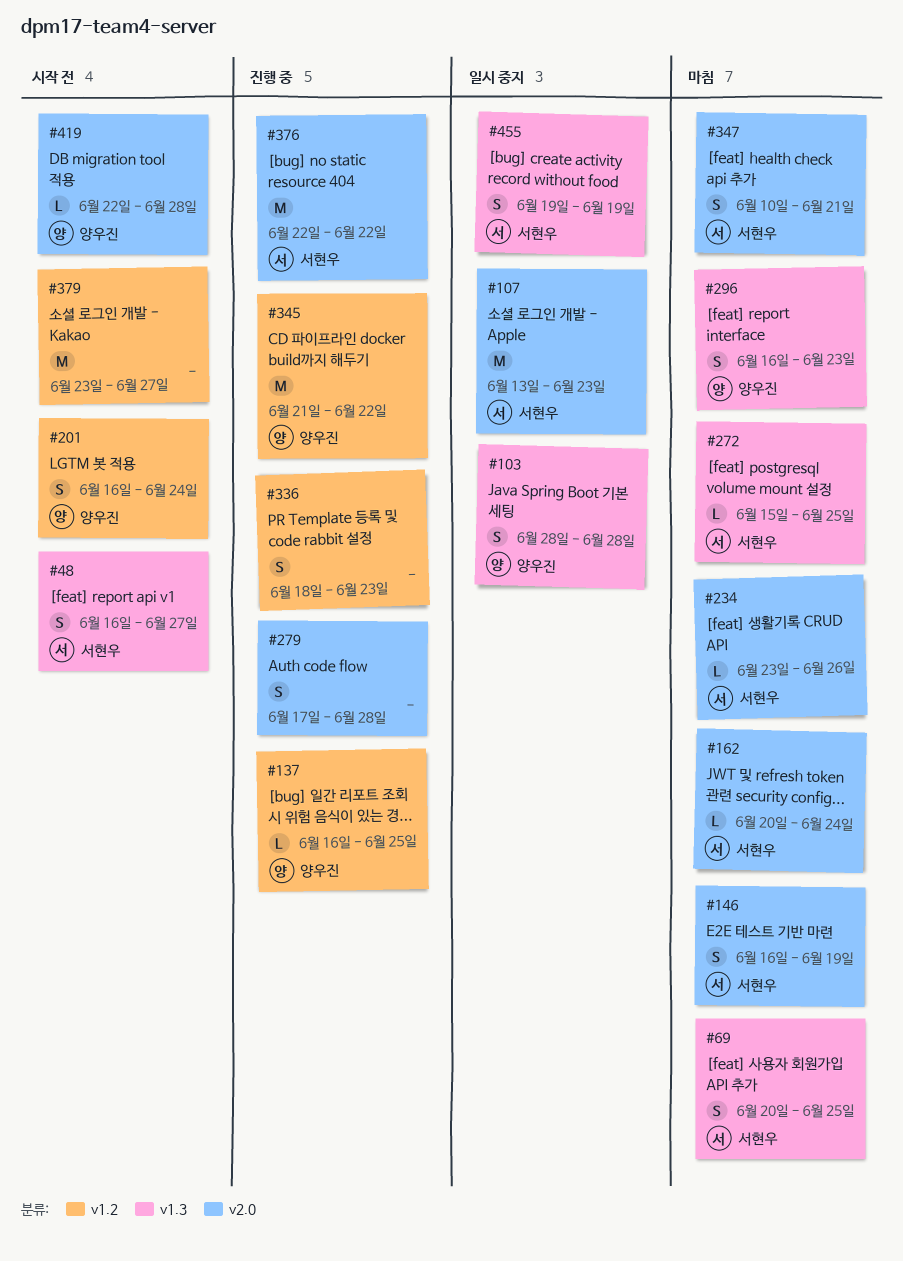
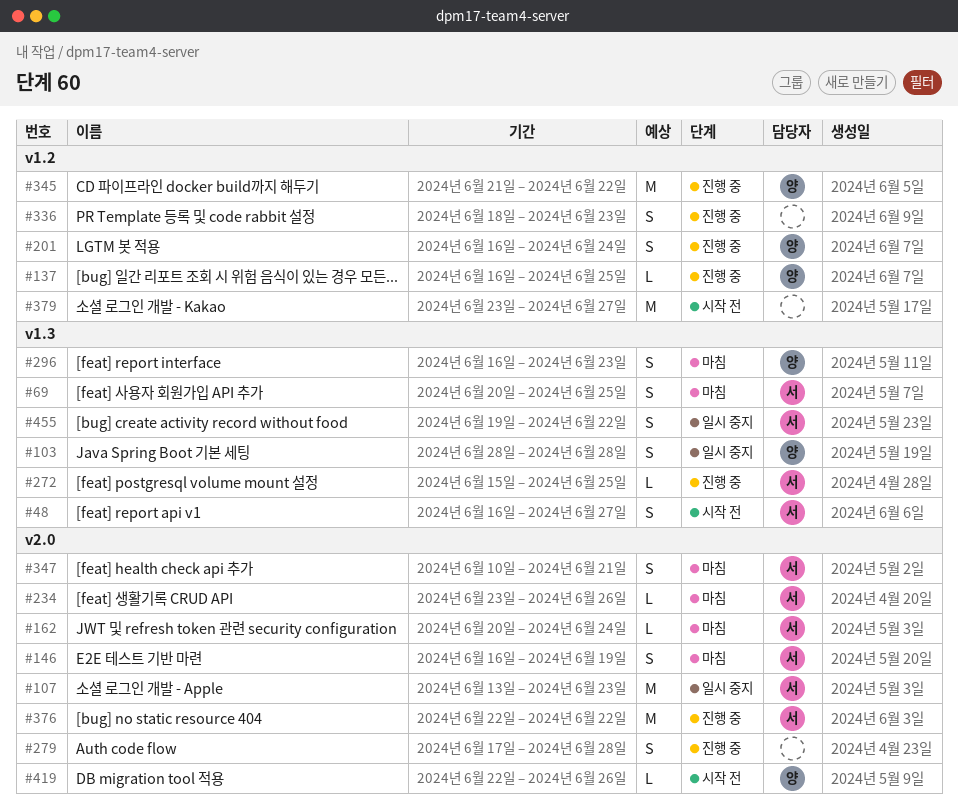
#201, status: 시작 전 -> 진행 중
#272, status: 마침 -> 진행 중
#419, due: Jun 28 -> Jun 26
#455, due: Jun 19 -> Jun 22

